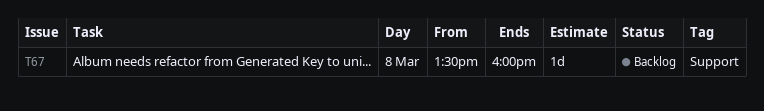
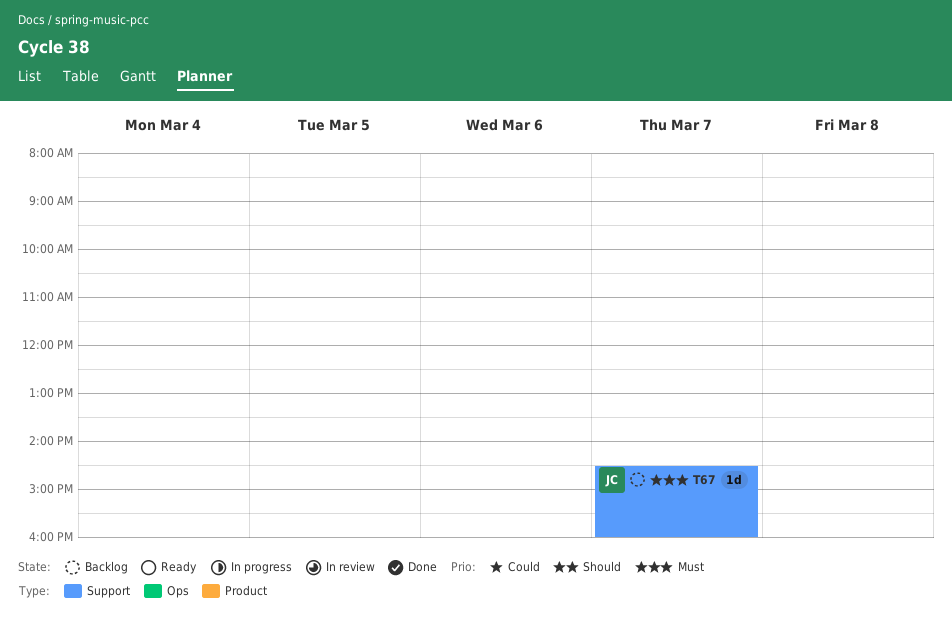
T67, day: Mar 8 -> Mar 7
T67, begins: 13:30 -> 14:30

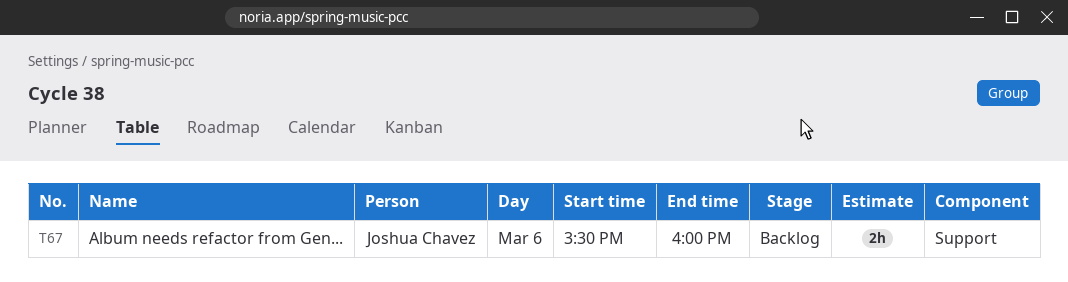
T67, estimate: 1d -> 2h
T67, day: Mar 7 -> Mar 6
T67, begins: 14:30 -> 15:30

